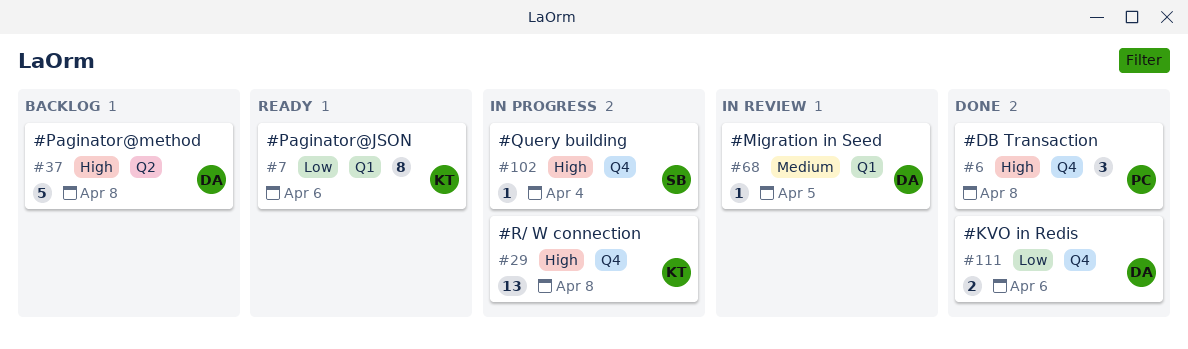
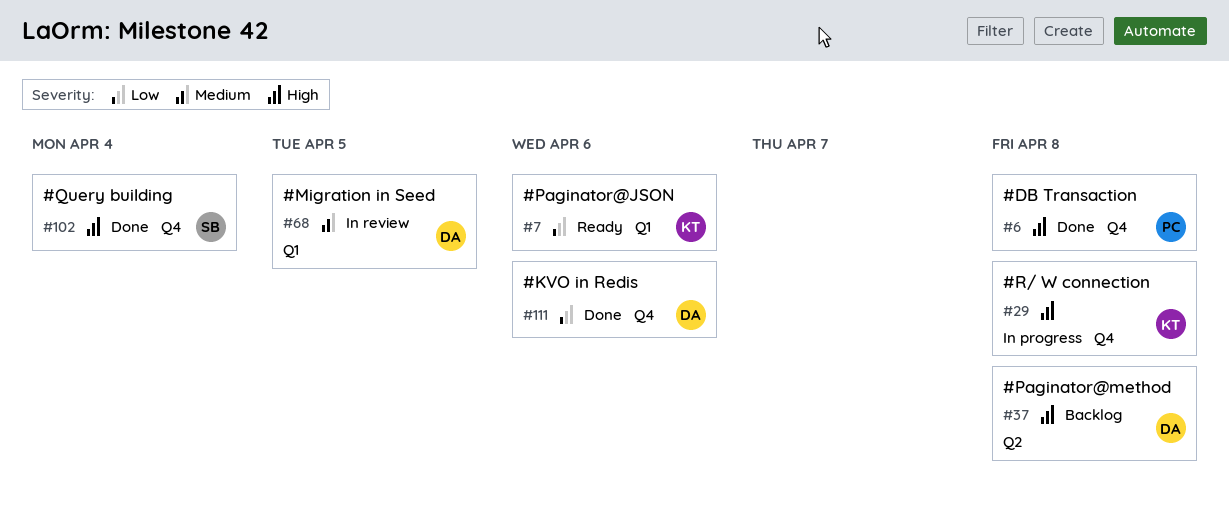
#102, status: In progress -> Done

